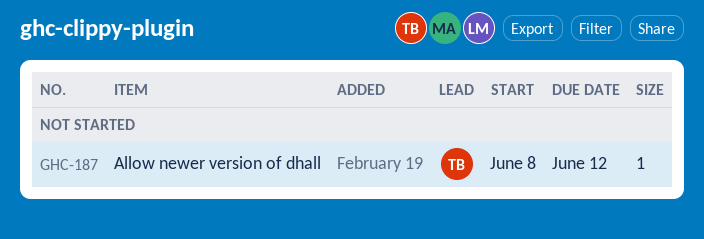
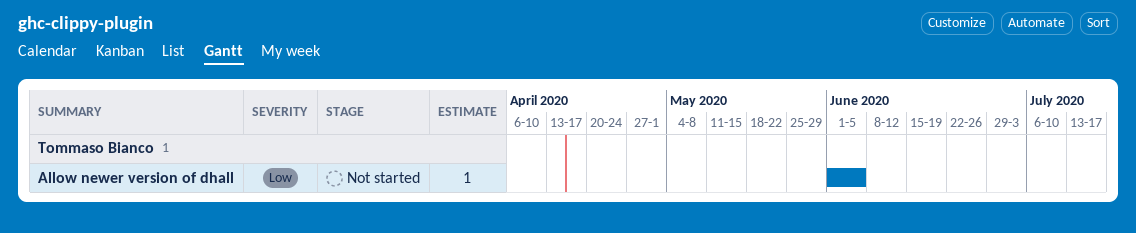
Allow newer version of dhall, start: Jun 8 -> Jun 1
Allow newer version of dhall, due: Jun 12 -> Jun 5

